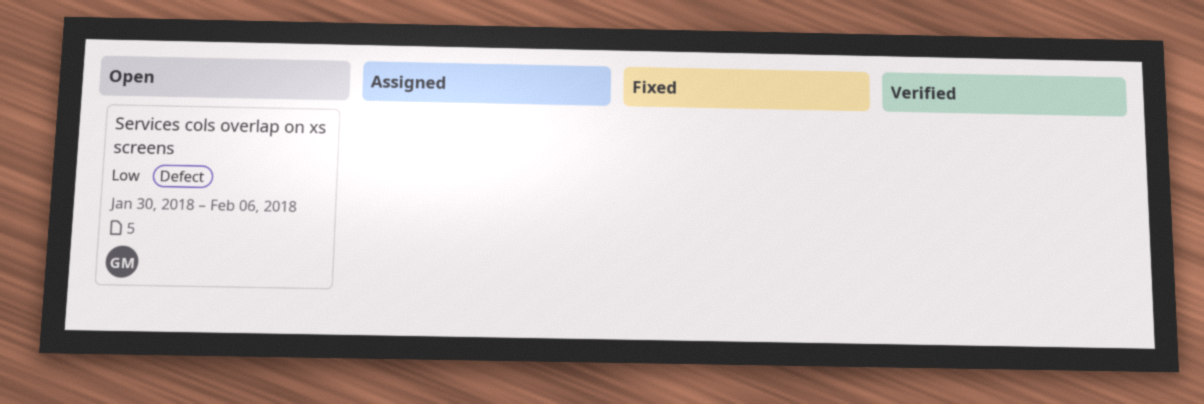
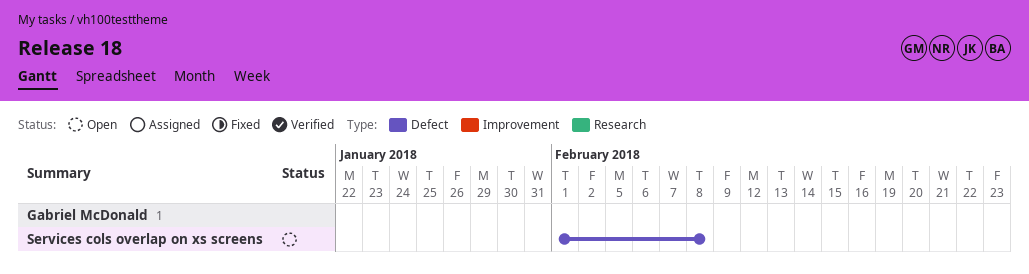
Services cols overlap on xs screens, start: Jan 30 -> Feb 1
Services cols overlap on xs screens, due: Feb 6 -> Feb 8

